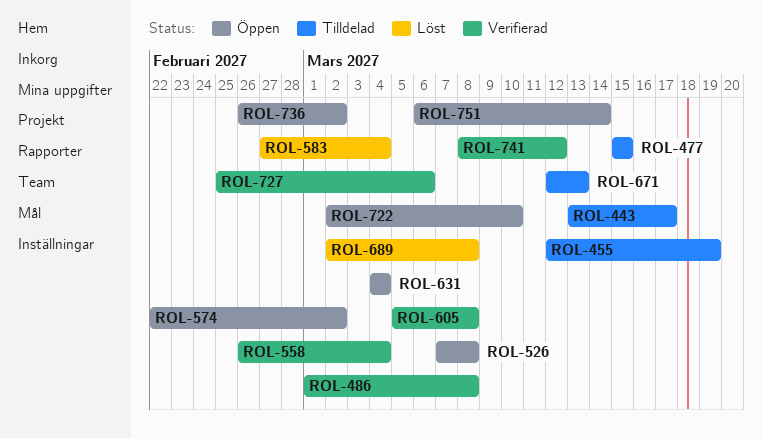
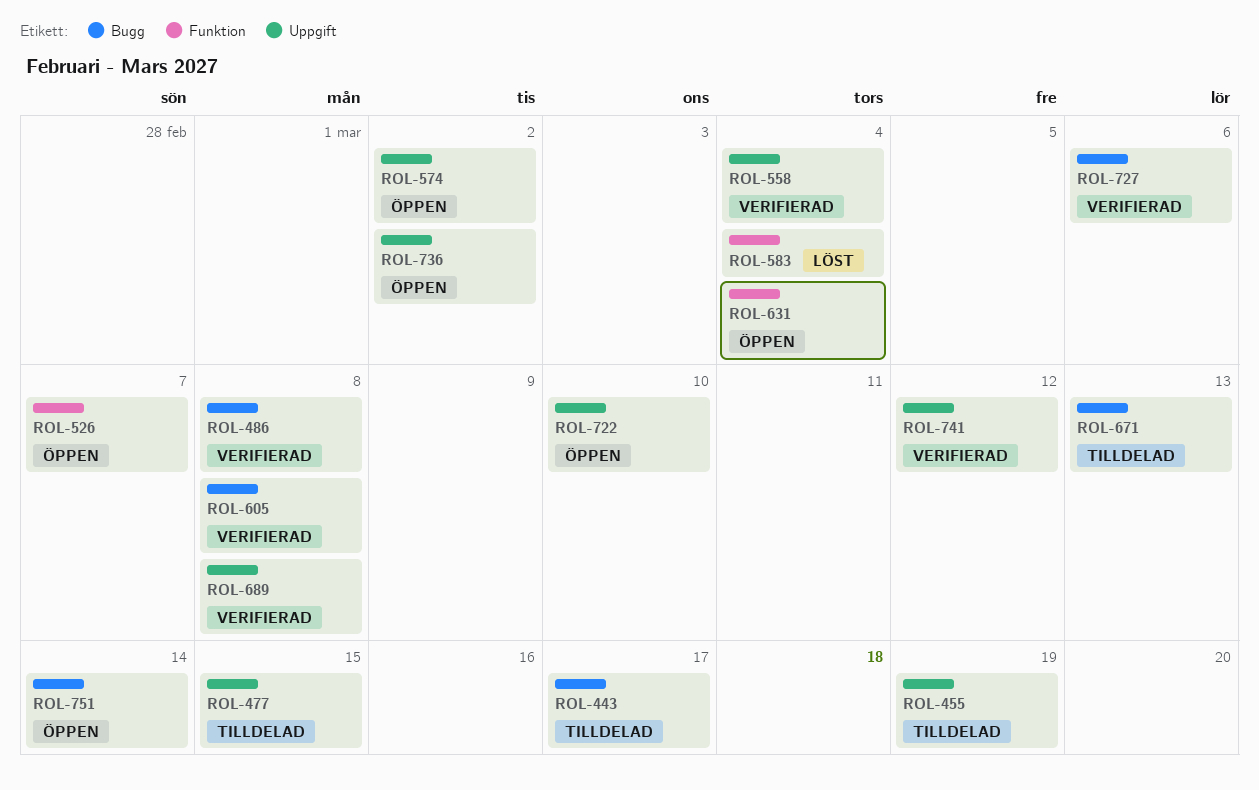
ROL-526, due: Mar 8 -> Mar 7
ROL-689, status: Löst -> Verifierad

